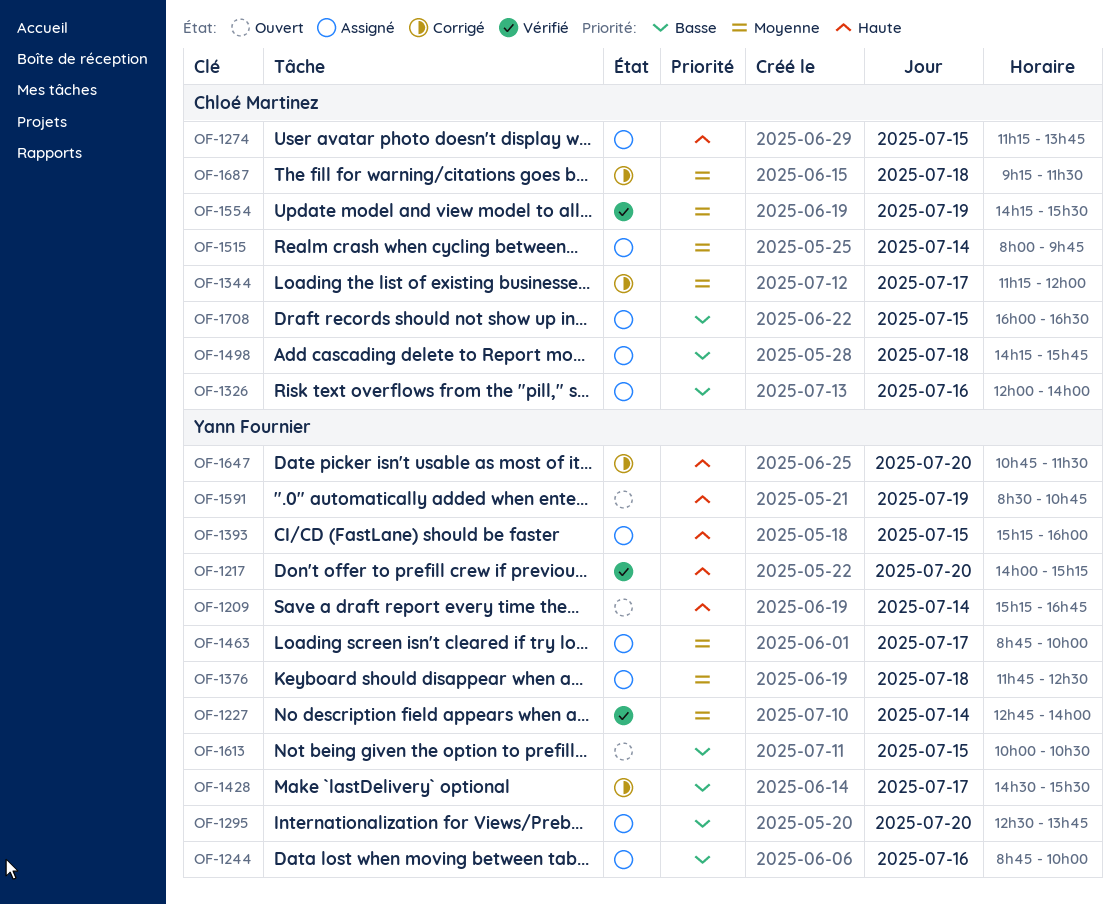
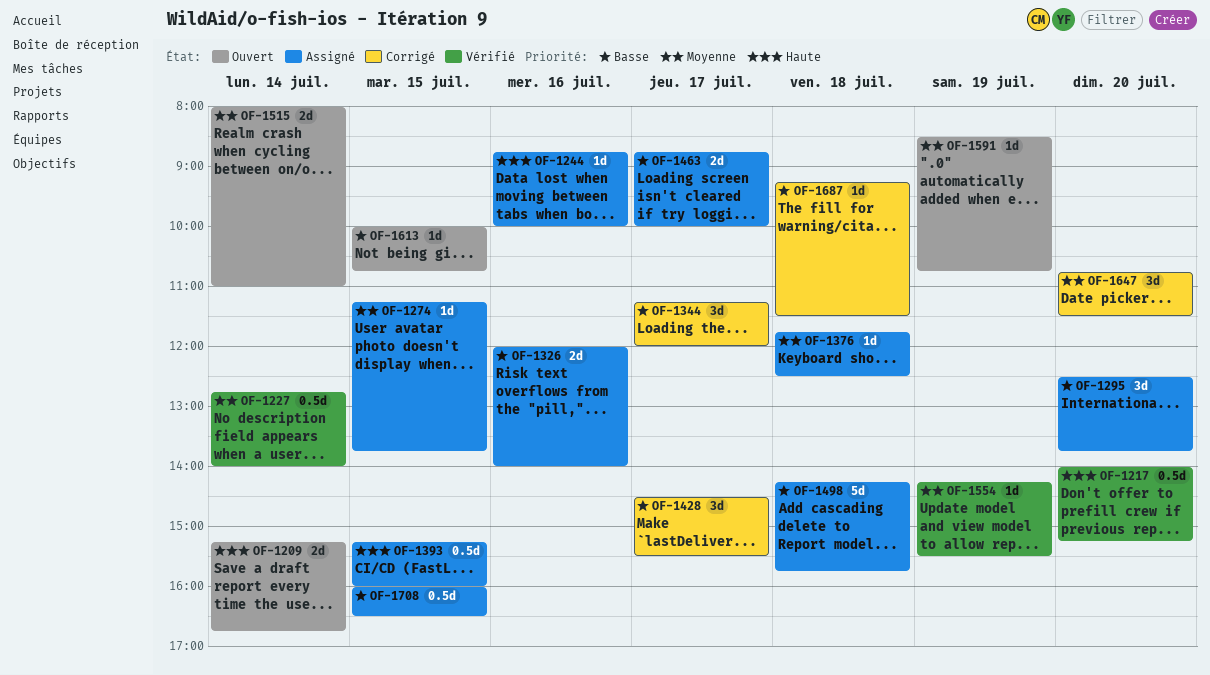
OF-1244, priority: Basse -> Haute
OF-1274, priority: Haute -> Moyenne
OF-1344, priority: Moyenne -> Basse
OF-1463, priority: Moyenne -> Basse
OF-1515, status: Assigné -> Ouvert
OF-1515, ends: 09:45 -> 11:00
OF-1591, priority: Haute -> Moyenne
OF-1613, ends: 10:30 -> 10:45
OF-1647, priority: Haute -> Moyenne
OF-1687, priority: Moyenne -> Basse

